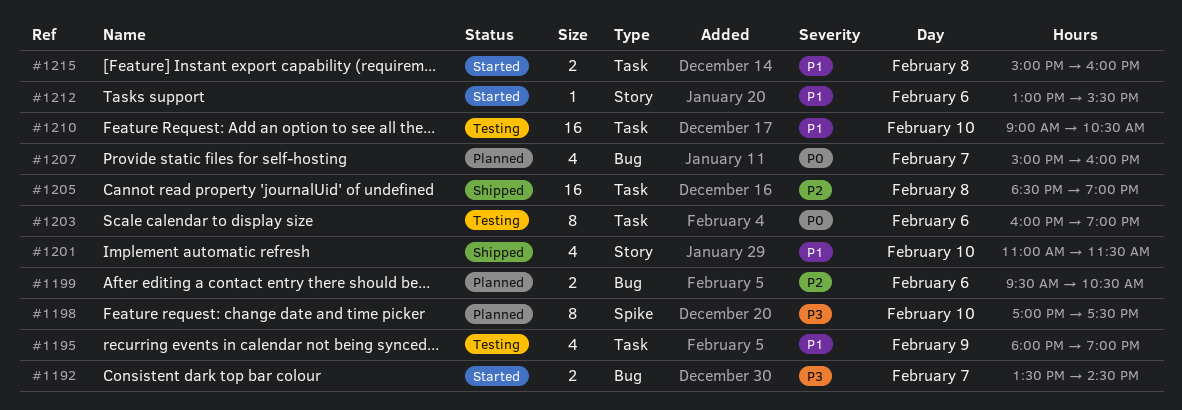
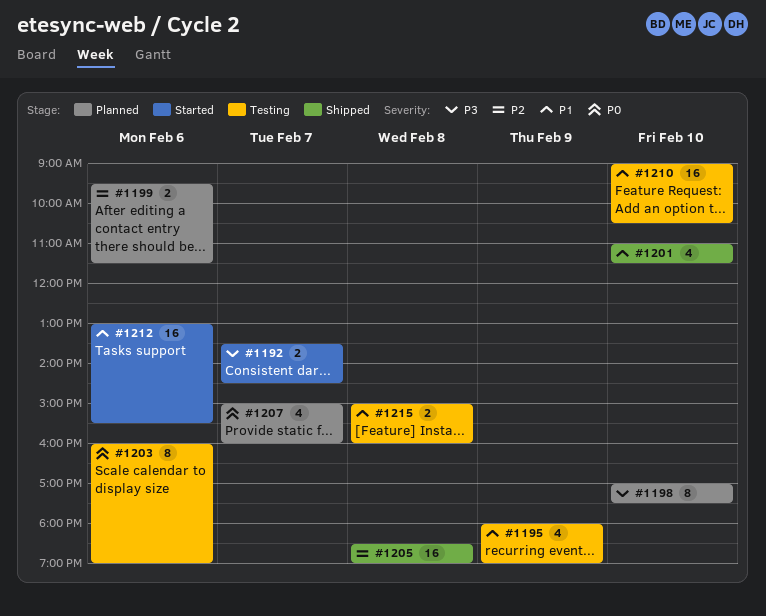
#1199, ends: 10:30 -> 11:30
#1212, estimate: 1 -> 16
#1215, status: Started -> Testing

